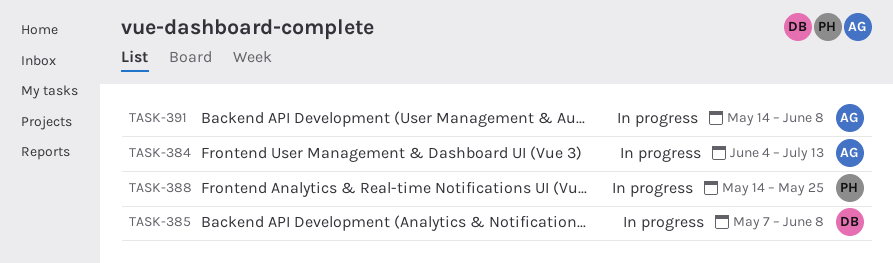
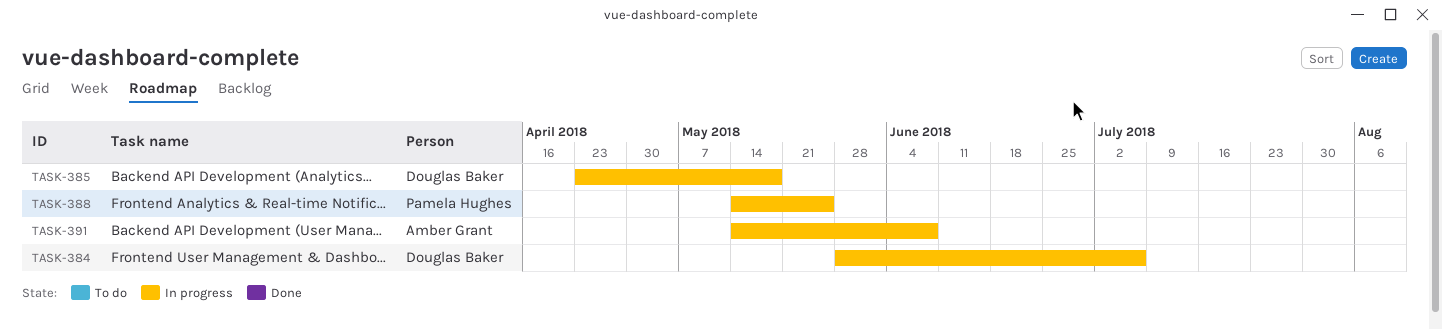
TASK-384, owner: Amber Grant -> Douglas Baker
TASK-384, start: Jun 4 -> May 28
TASK-384, due: Jul 13 -> Jul 6
TASK-385, start: May 7 -> Apr 23
TASK-385, due: Jun 8 -> May 18

